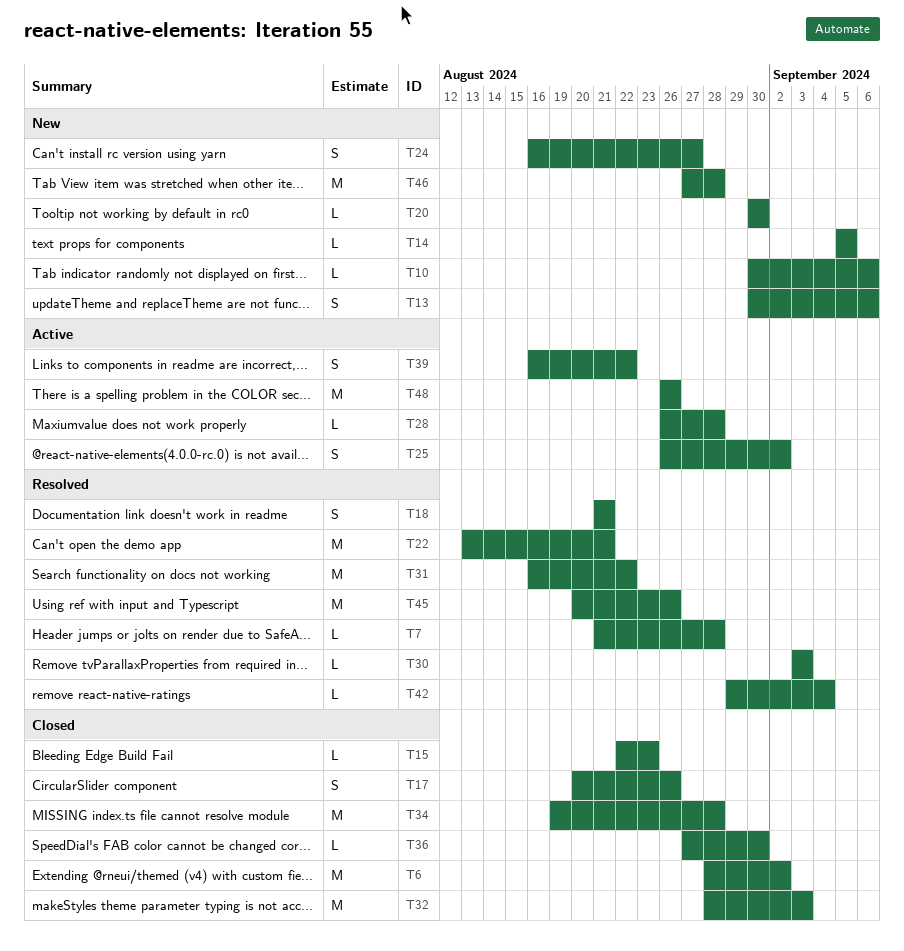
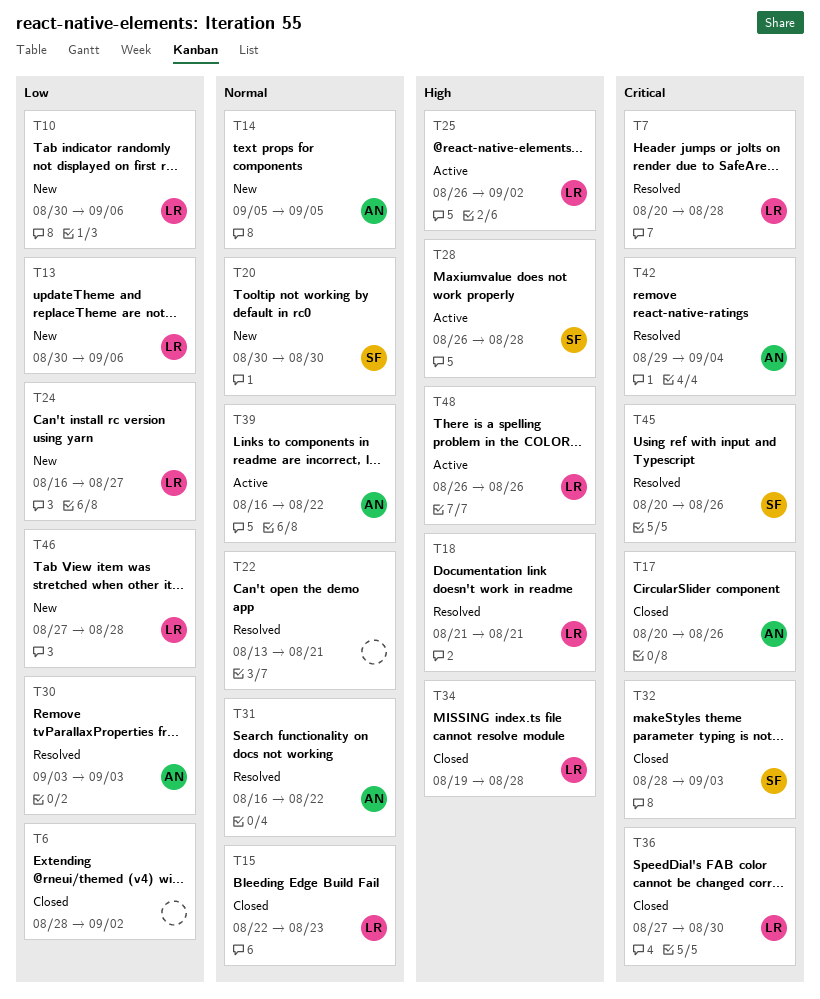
T7, start: Aug 21 -> Aug 20

